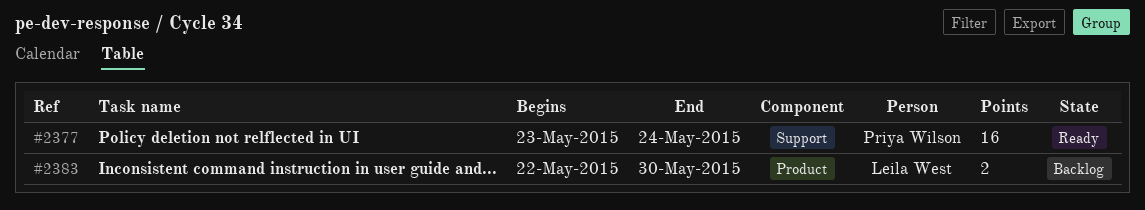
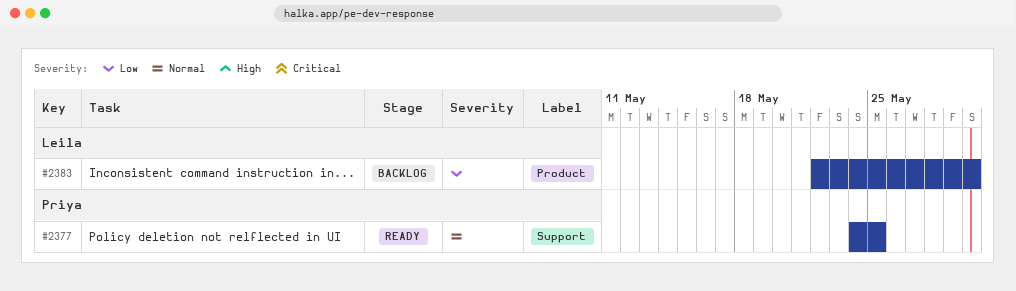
#2377, start: May 23 -> May 24
#2377, due: May 24 -> May 25

